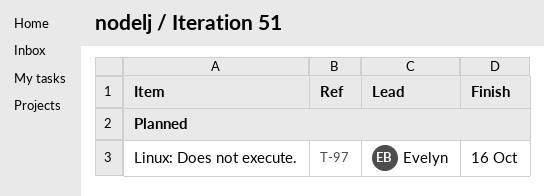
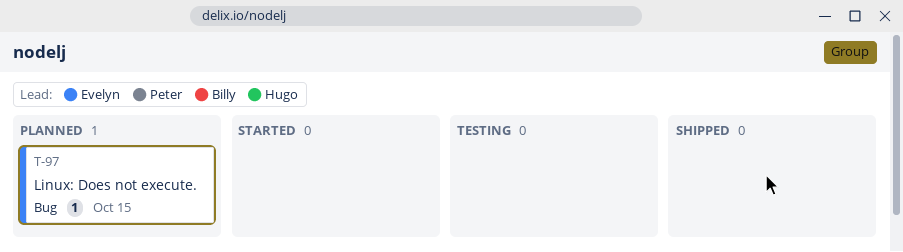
T-97, due: Oct 16 -> Oct 15

